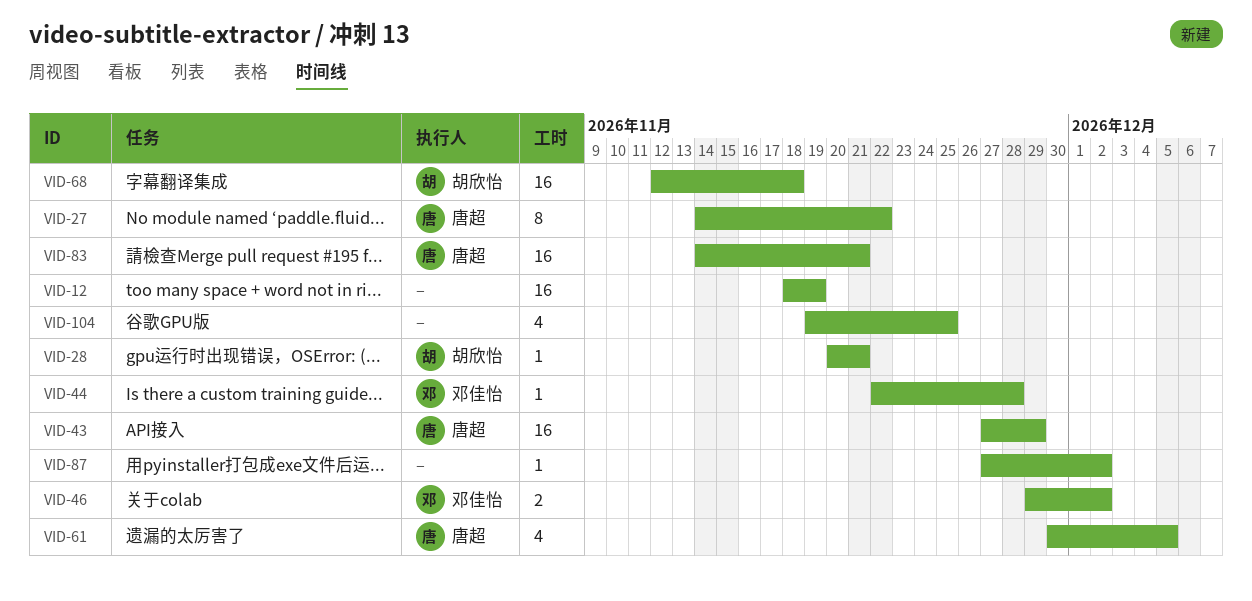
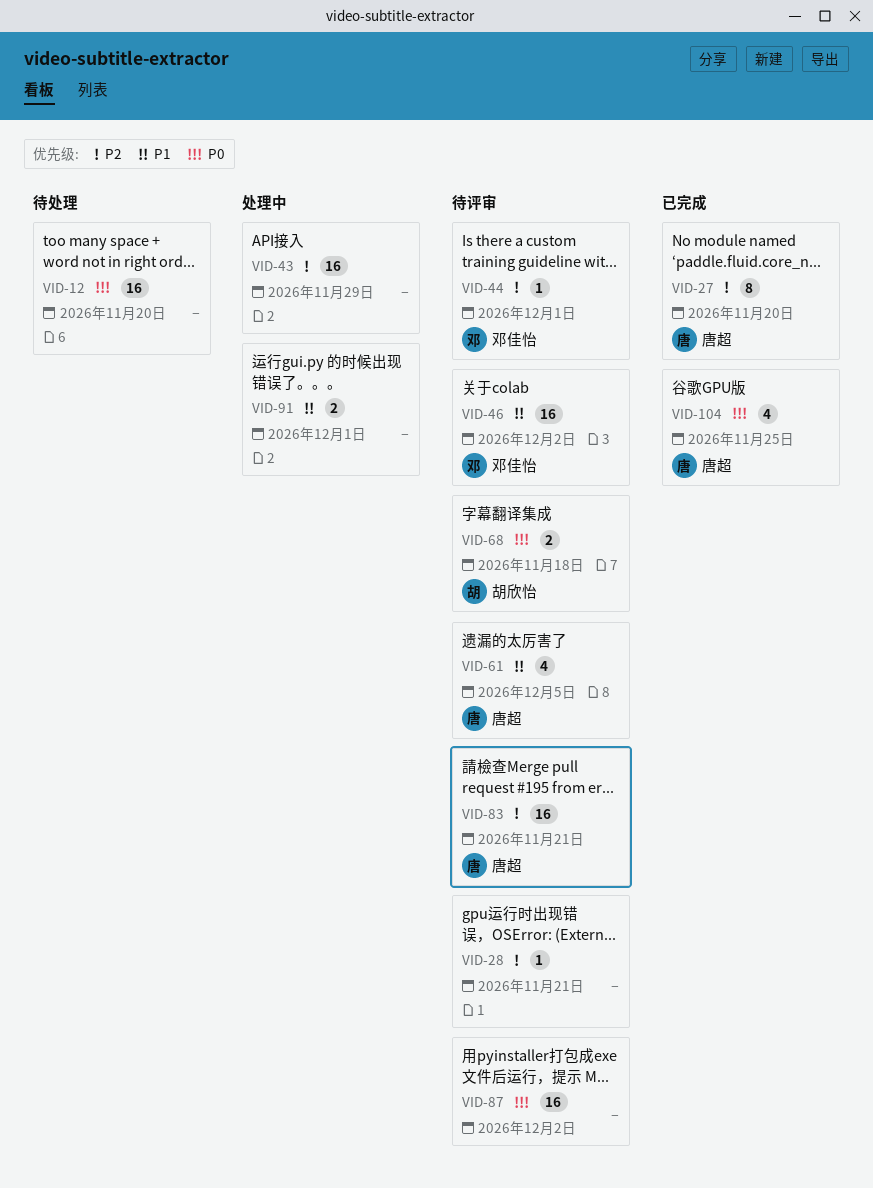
VID-12, due: Nov 19 -> Nov 20
VID-27, due: Nov 22 -> Nov 20
VID-28, owner: 胡欣怡 -> none
VID-43, owner: 唐超 -> none
VID-44, due: Nov 28 -> Dec 1
VID-46, estimate: 2 -> 16
VID-68, estimate: 16 -> 2
VID-87, estimate: 1 -> 16
VID-91: none -> present
VID-104, owner: none -> 唐超

